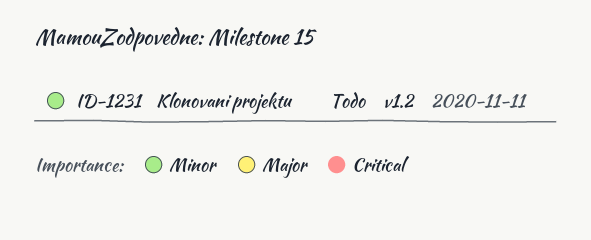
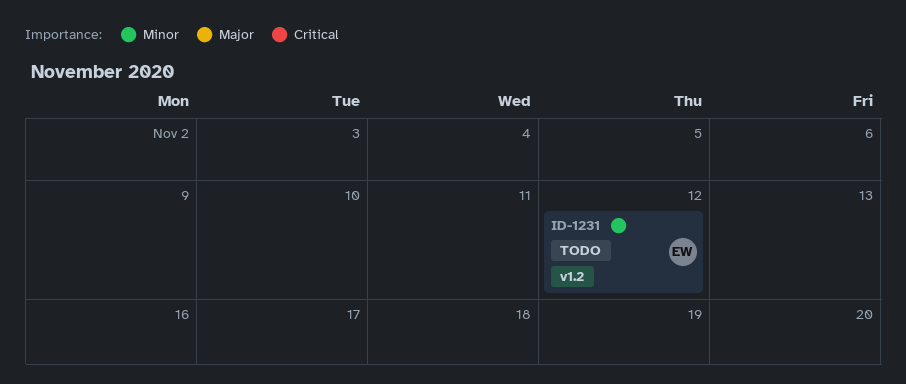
ID-1231, due: Nov 11 -> Nov 12

